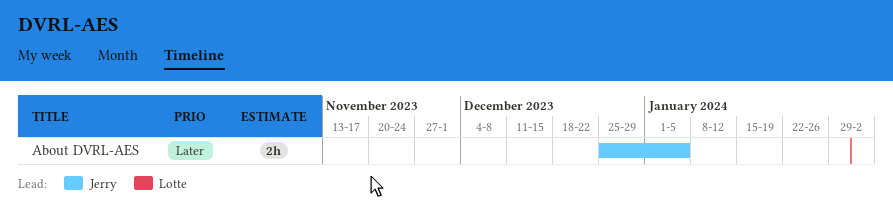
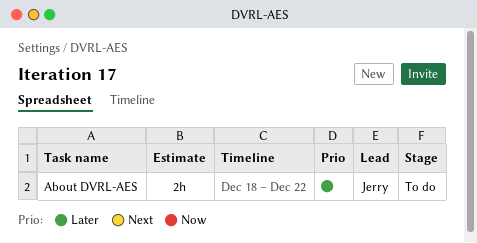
About DVRL-AES, start: Dec 25 -> Dec 18
About DVRL-AES, due: Jan 5 -> Dec 22

